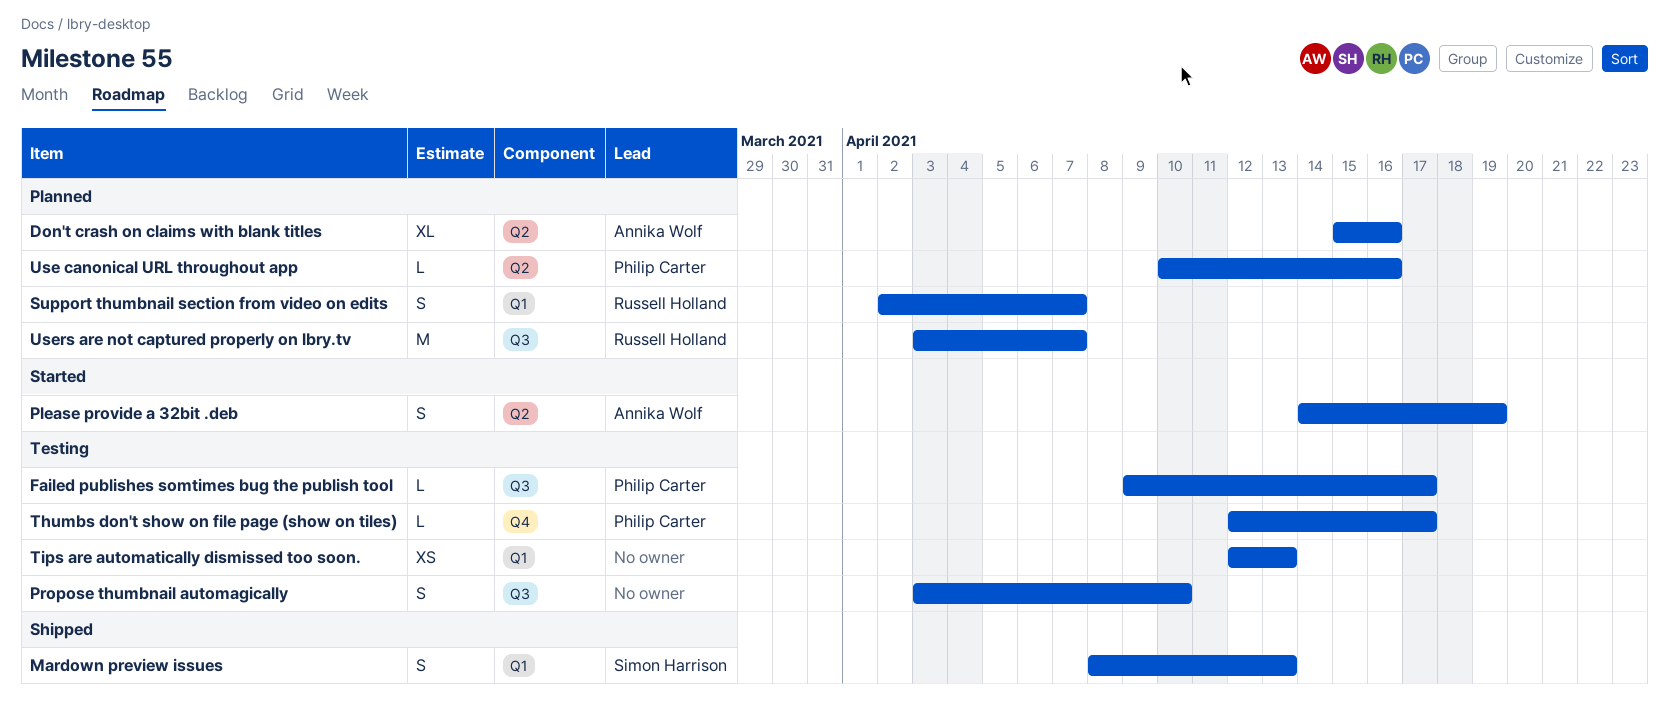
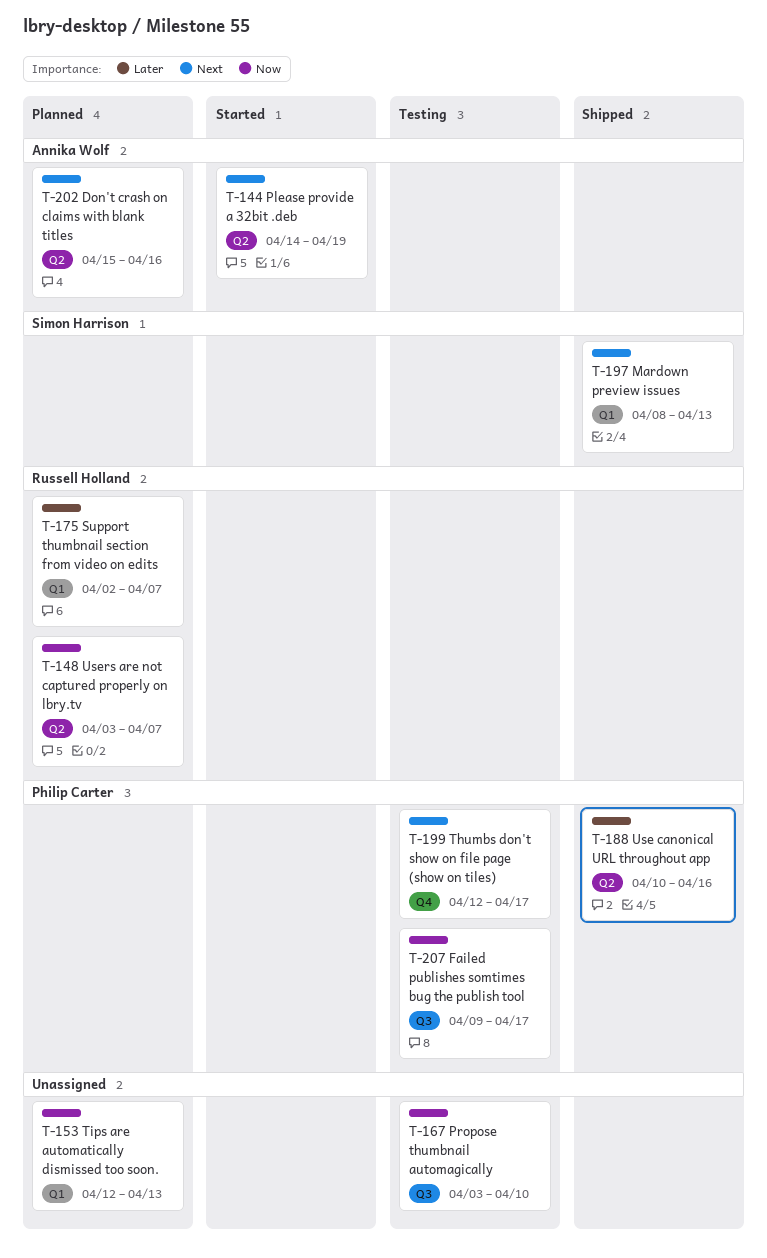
Tips are automatically dismissed too soon., status: Testing -> Planned
Use canonical URL throughout app, status: Planned -> Shipped
Users are not captured properly on lbry.tv, label: Q3 -> Q2

